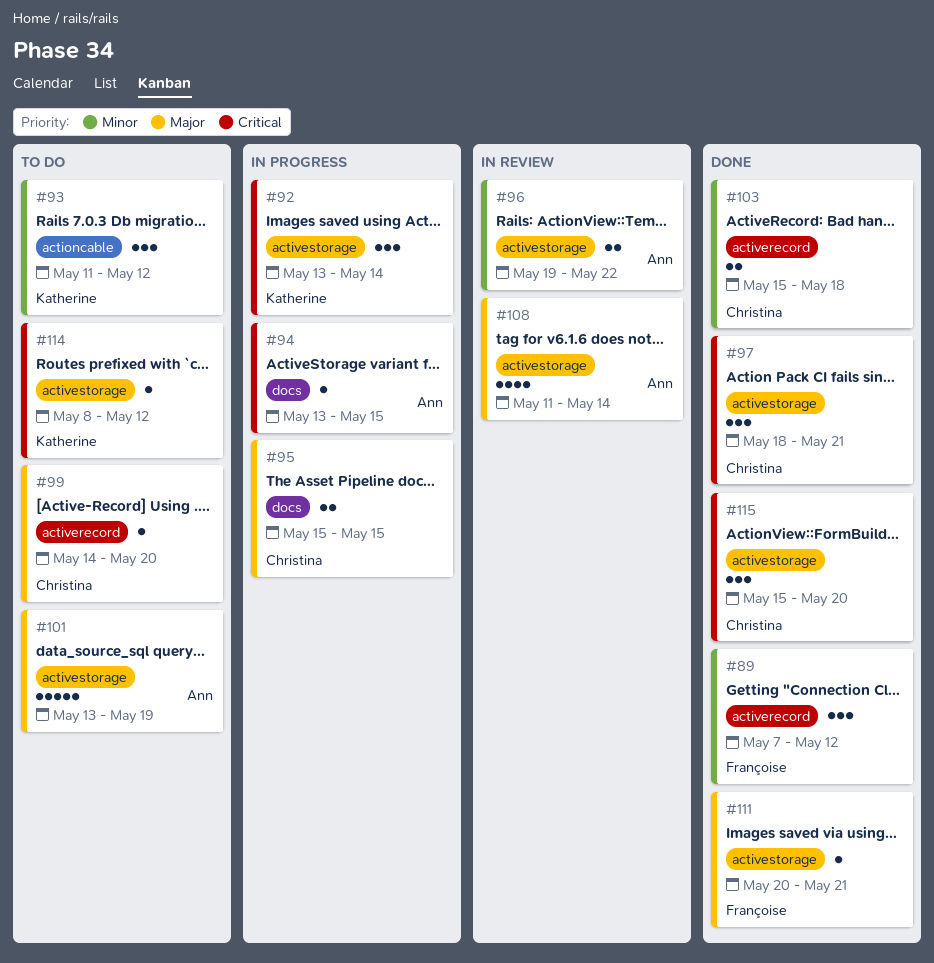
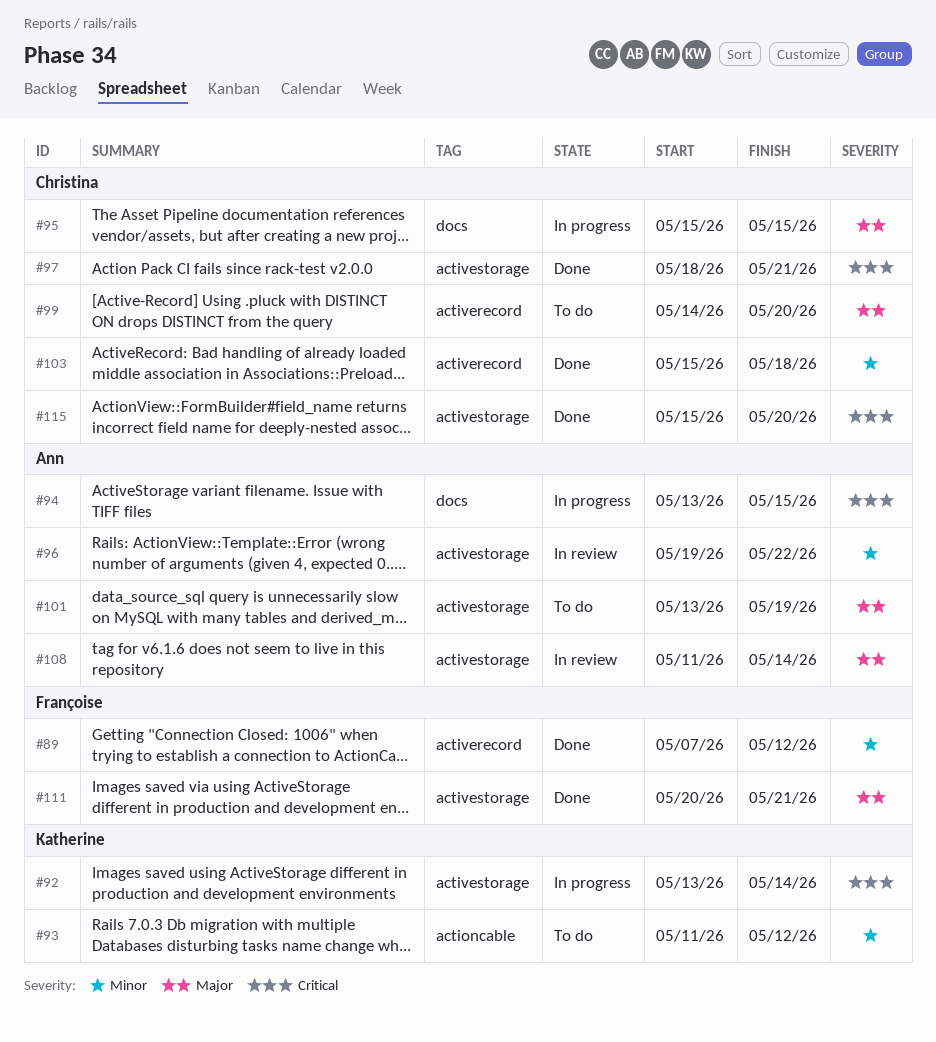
#114: present -> none

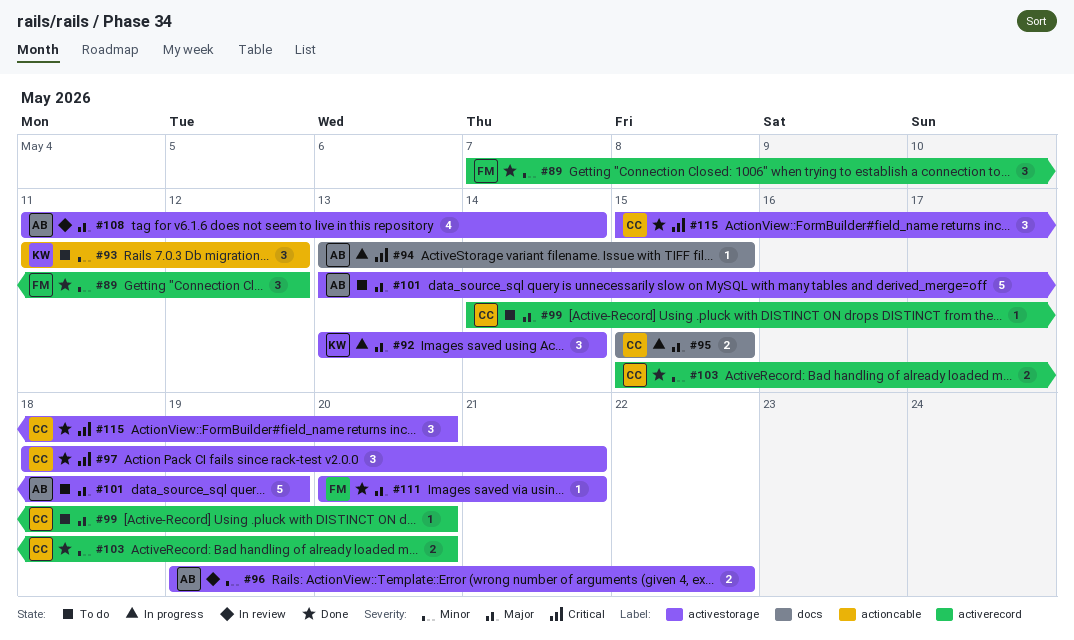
#92, priority: Critical -> Major
#103, due: May 18 -> May 20

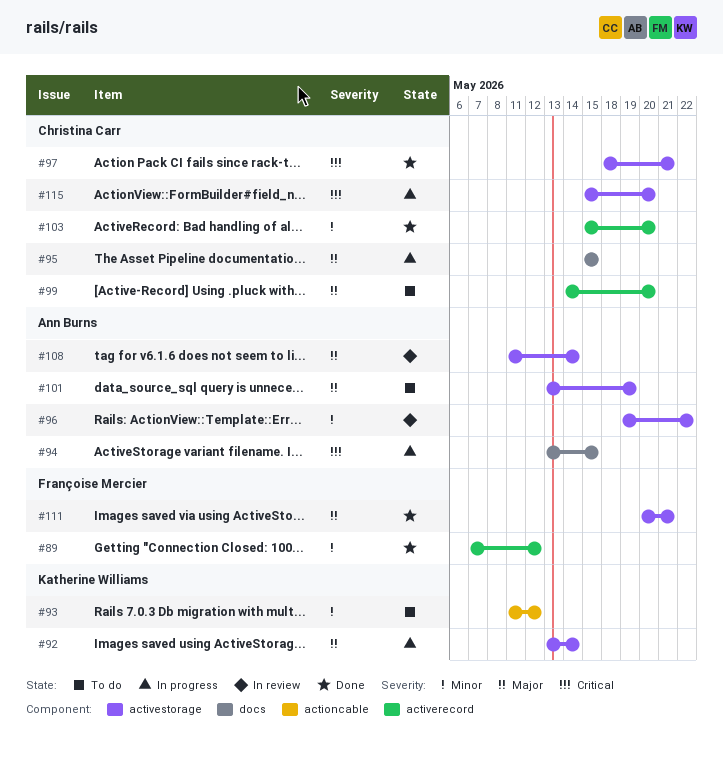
#115, status: Done -> In progress

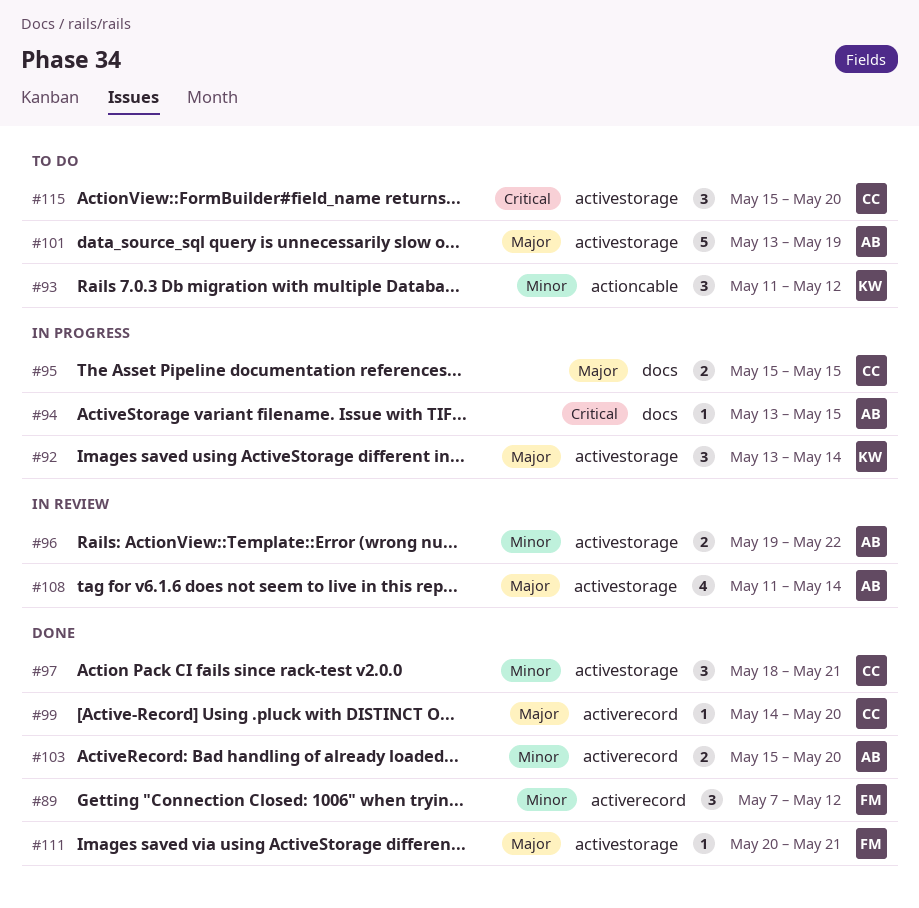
#97, priority: Critical -> Minor
#99, status: To do -> Done
#103, owner: Christina Carr -> Ann Burns
#115, status: In progress -> To do

